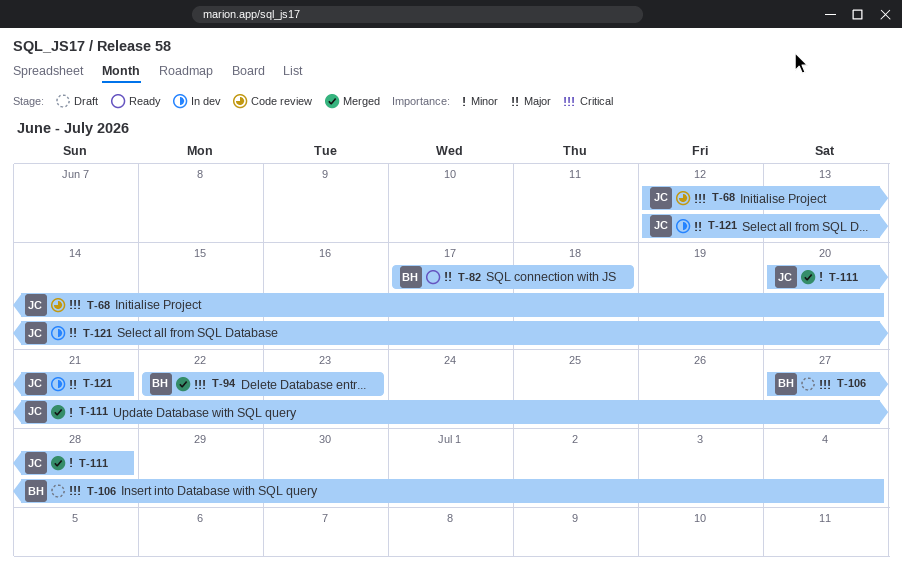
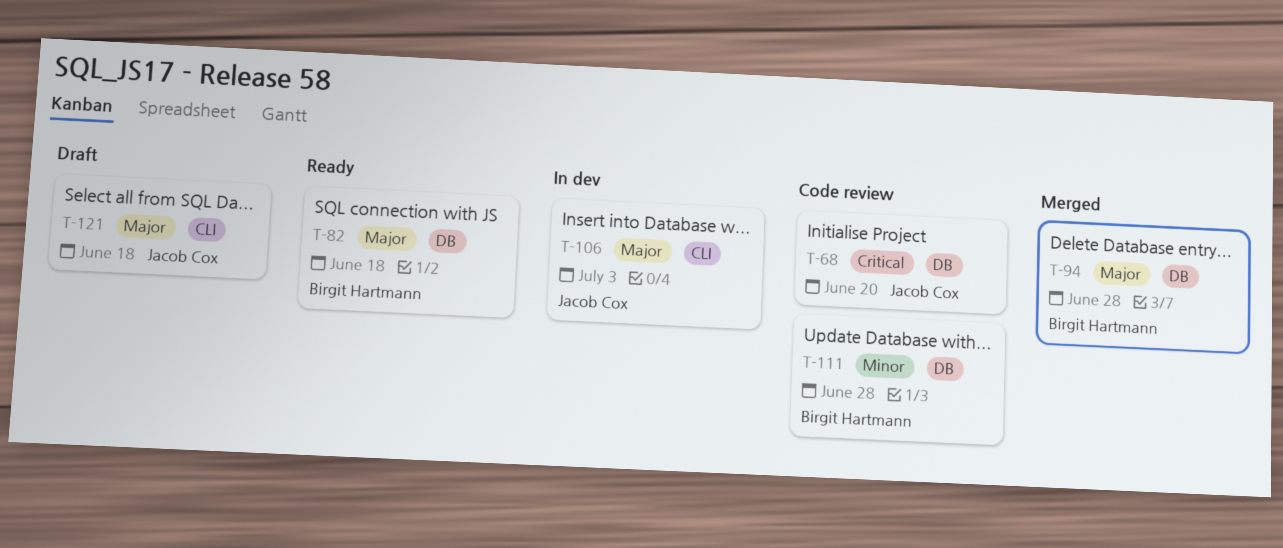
T-94, priority: Critical -> Major
T-94, due: Jun 23 -> Jun 28
T-106, status: Draft -> In dev
T-106, owner: Birgit Hartmann -> Jacob Cox
T-106, priority: Critical -> Major
T-106, due: Jul 4 -> Jul 3
T-111, status: Merged -> Code review
T-111, owner: Jacob Cox -> Birgit Hartmann
T-121, status: In dev -> Draft
T-121, due: Jun 21 -> Jun 18

